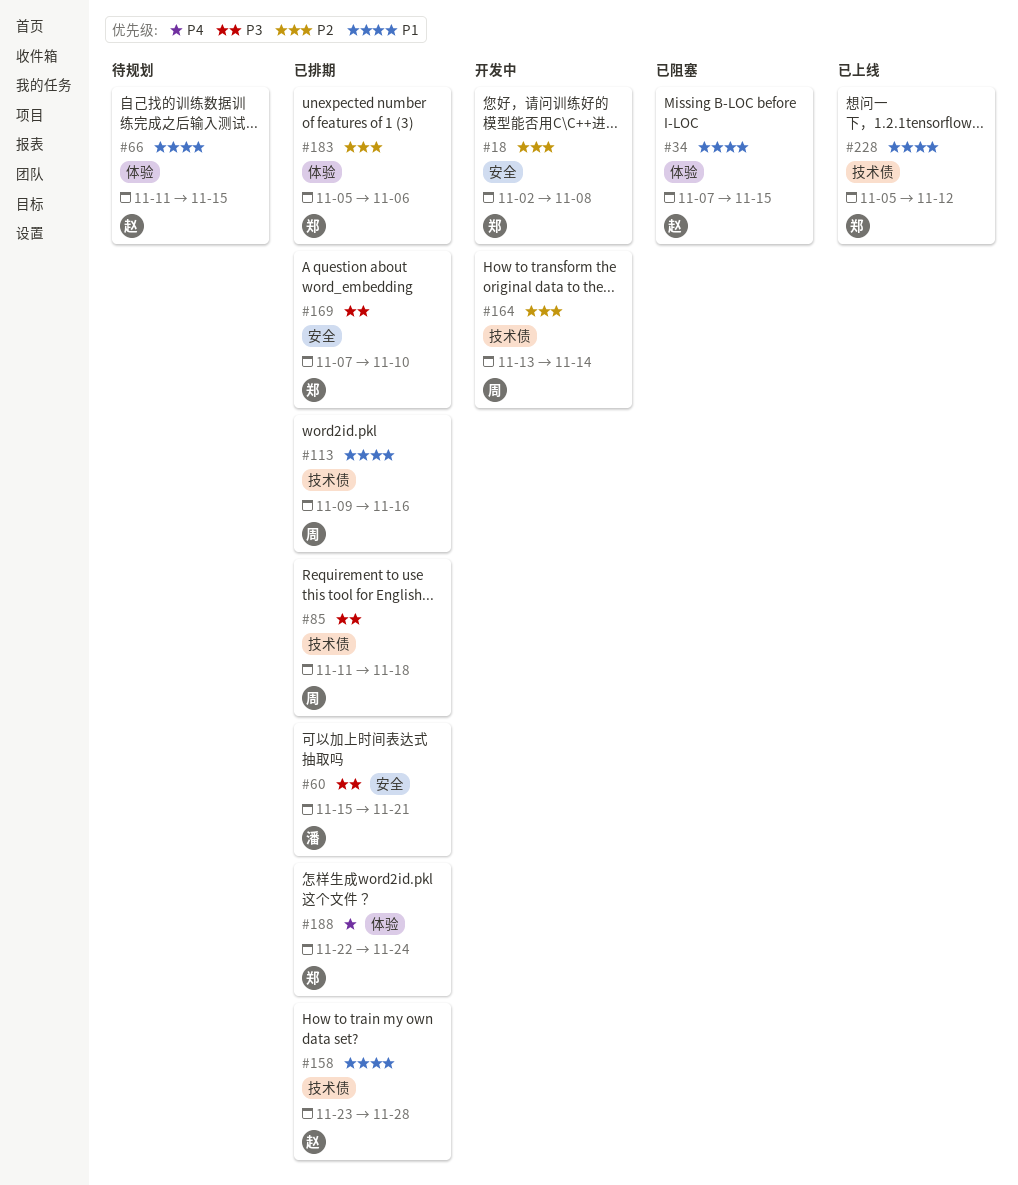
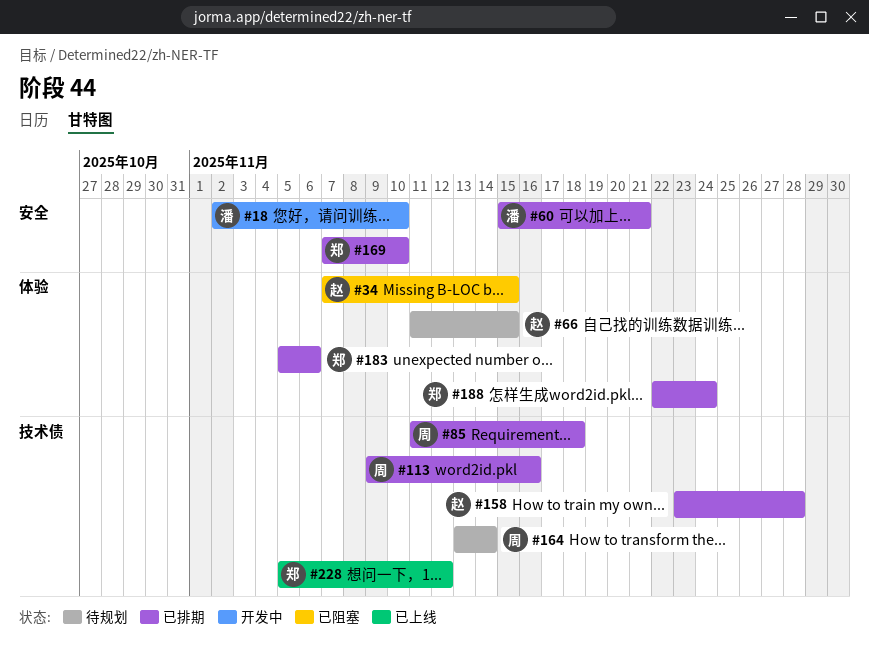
#18, owner: 郑 -> 潘
#18, due: Nov 8 -> Nov 10
#164, status: 开发中 -> 待规划

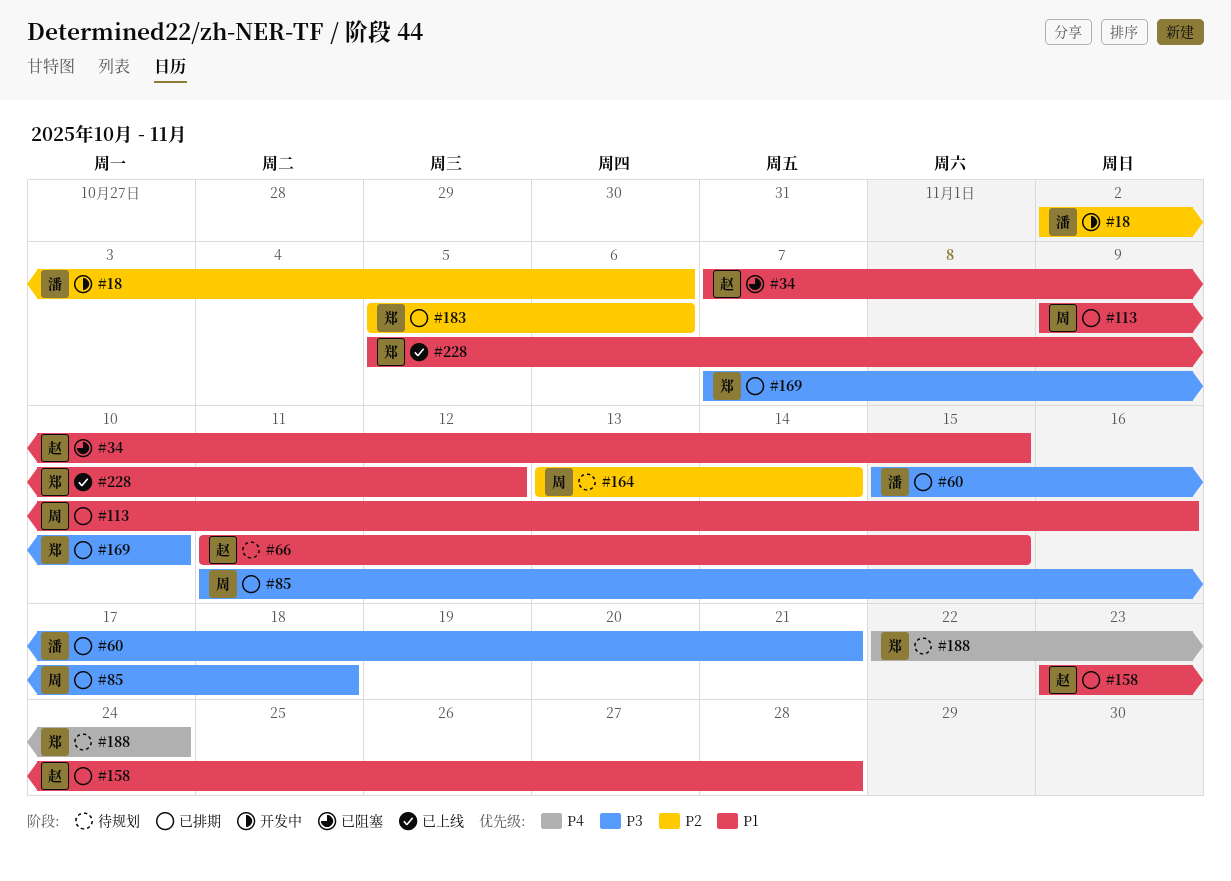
#18, due: Nov 10 -> Nov 6
#188, status: 已排期 -> 待规划

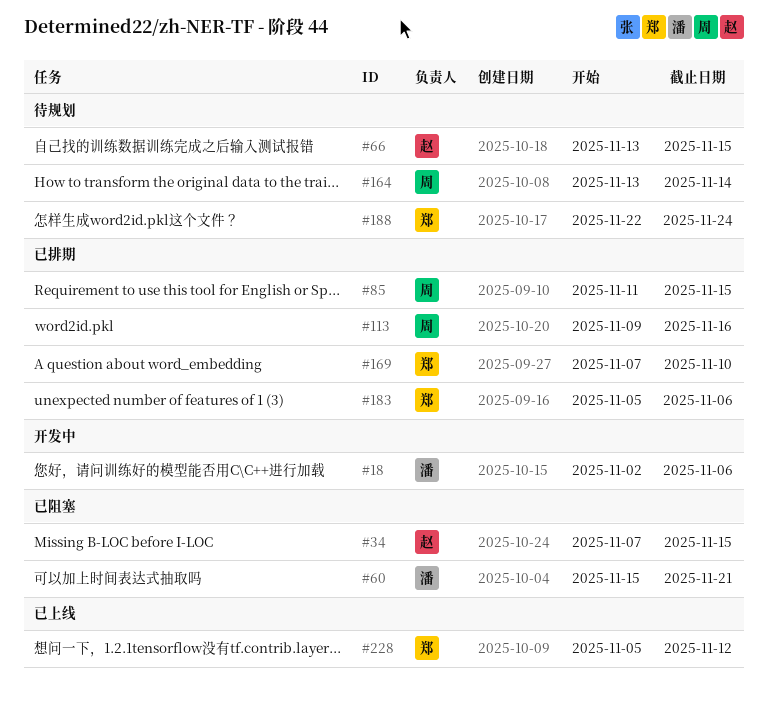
#60, status: 已排期 -> 已阻塞
#66, start: Nov 11 -> Nov 13
#85, due: Nov 18 -> Nov 15
#158: present -> none

